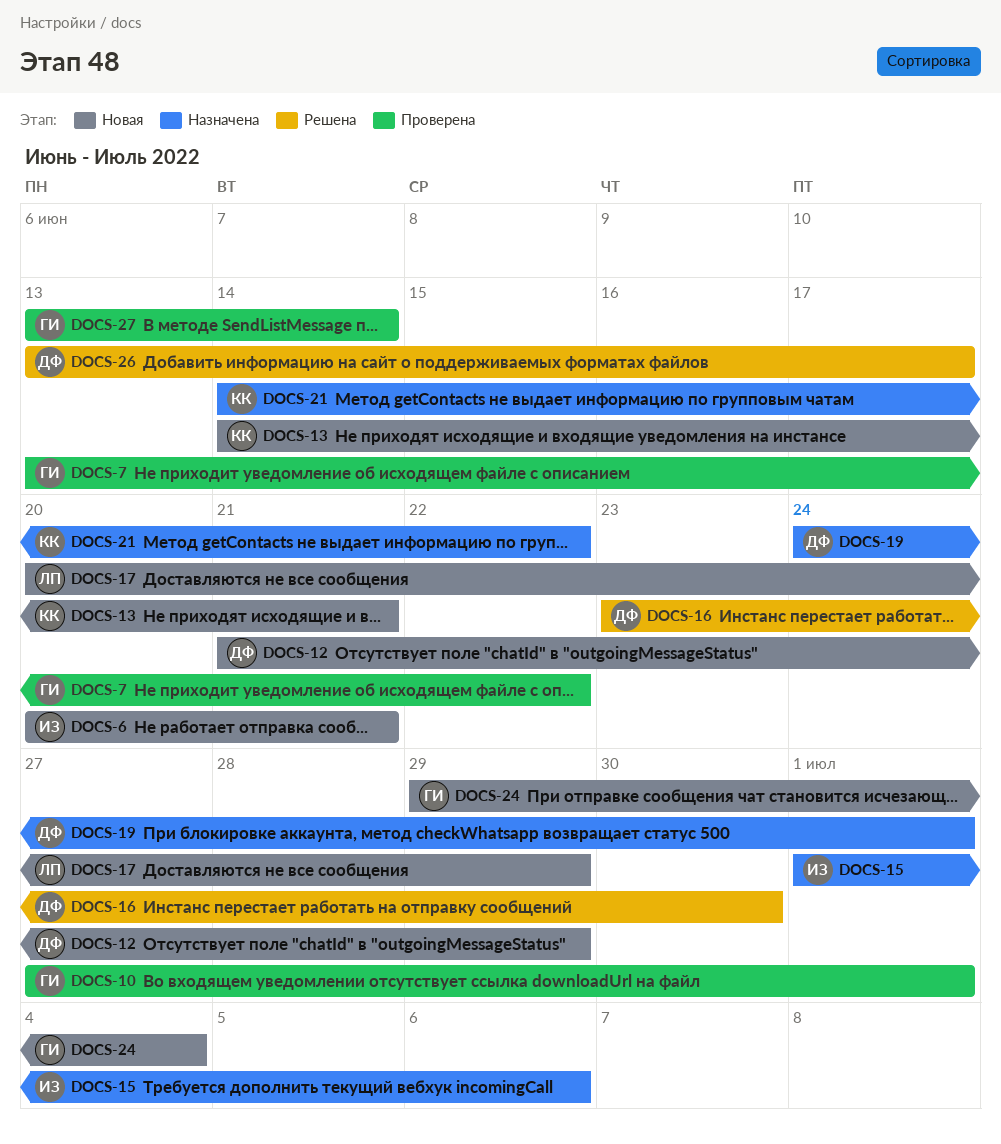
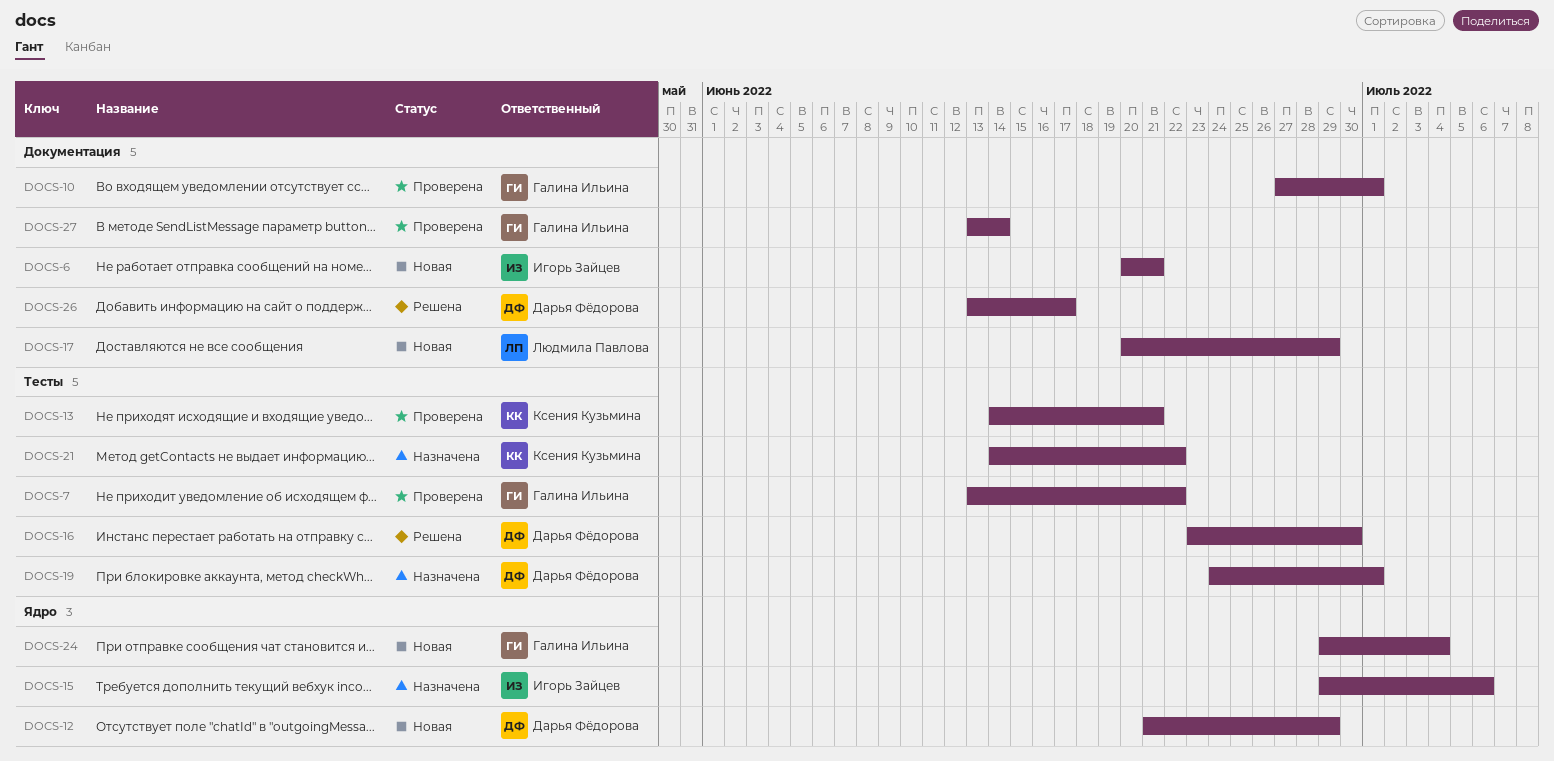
DOCS-13, status: Новая -> Проверена
DOCS-15, start: Jul 1 -> Jun 29

